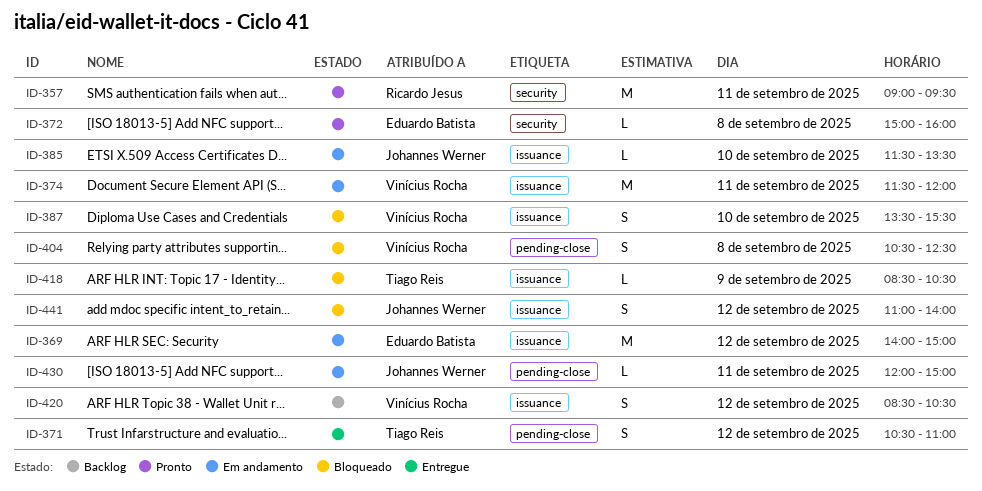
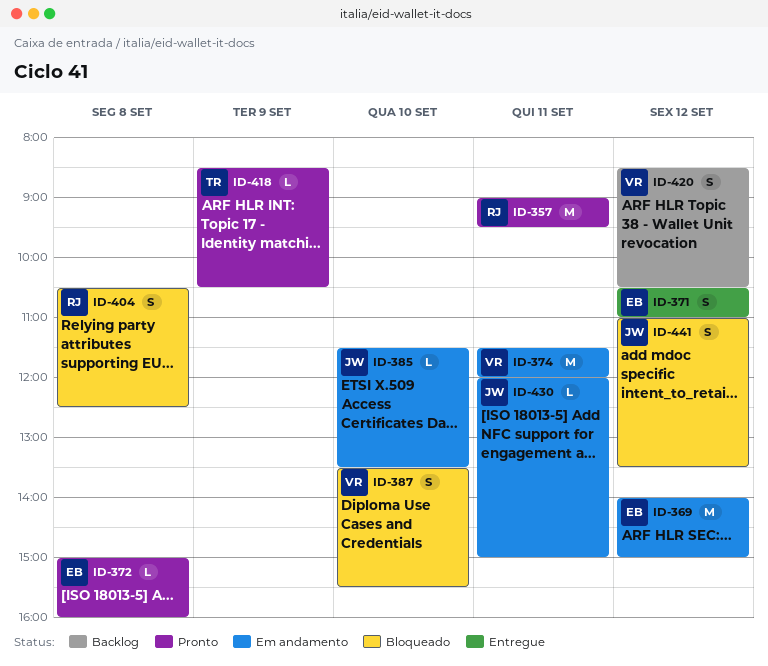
ID-371, owner: Tiago Reis -> Eduardo Batista
ID-404, owner: Vinícius Rocha -> Ricardo Jesus
ID-418, status: Bloqueado -> Pronto
ID-441, ends: 14:00 -> 13:30

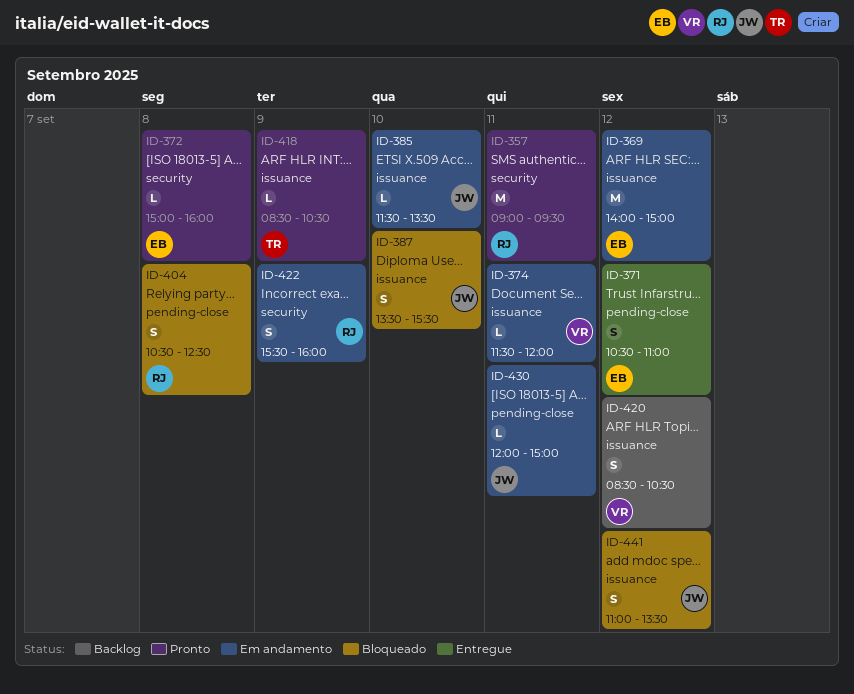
ID-374, estimate: M -> L
ID-387, owner: VR -> JW
ID-422: none -> present

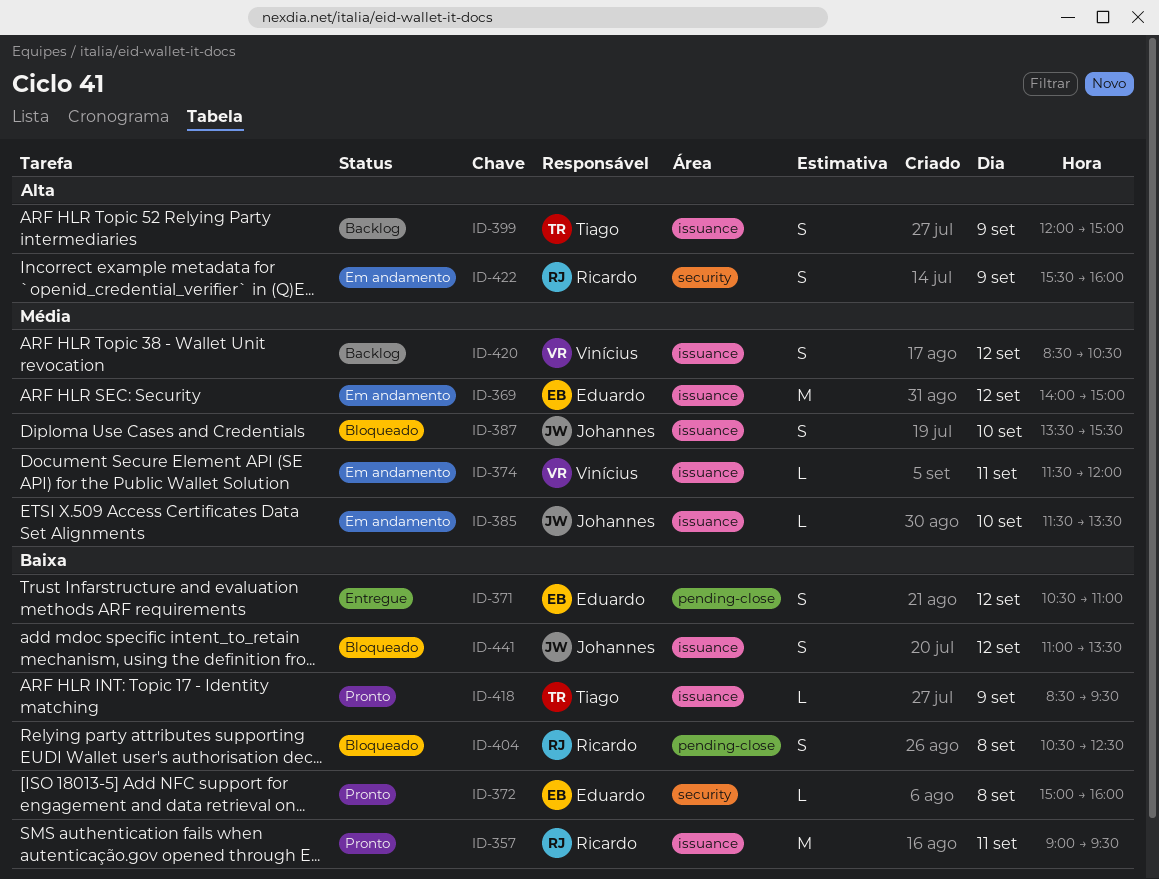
ID-357, label: security -> issuance
ID-399: none -> present
ID-418, ends: 10:30 -> 09:30
ID-430: present -> none

